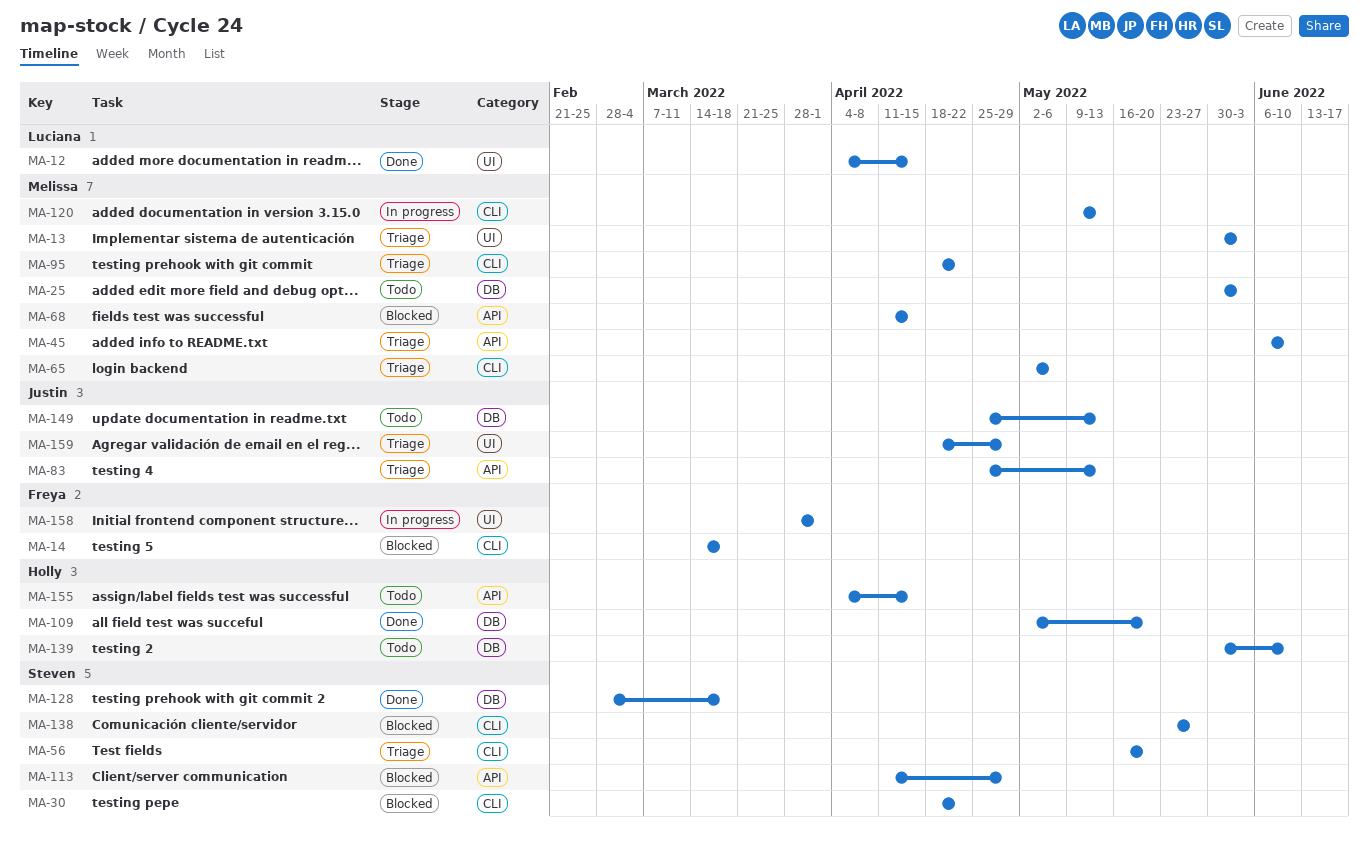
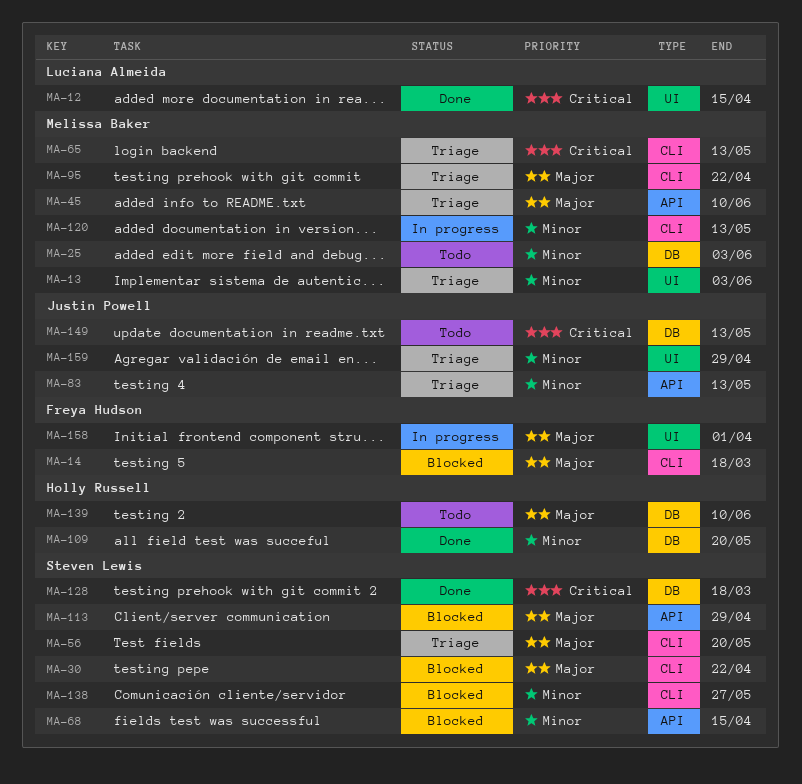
MA-65, due: May 6 -> May 13
MA-68, owner: Melissa Baker -> Steven Lewis
MA-155: present -> none

